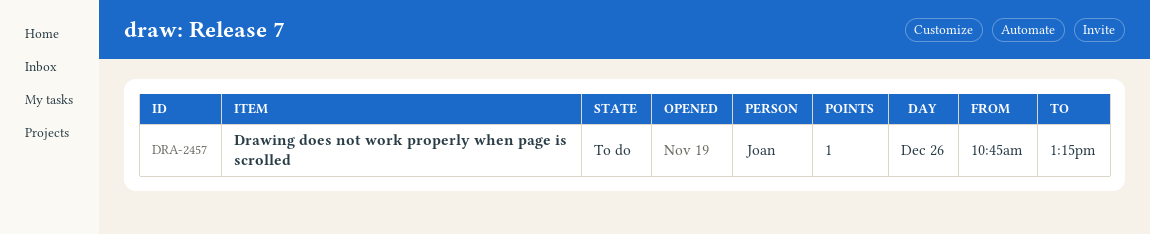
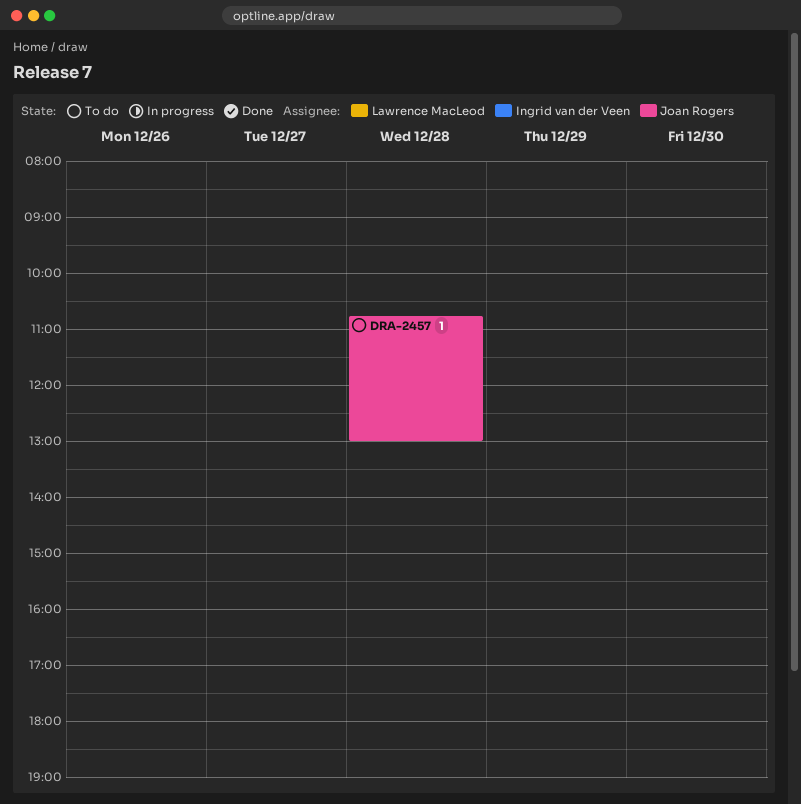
DRA-2457, day: Dec 26 -> Dec 28
DRA-2457, ends: 13:15 -> 13:00

